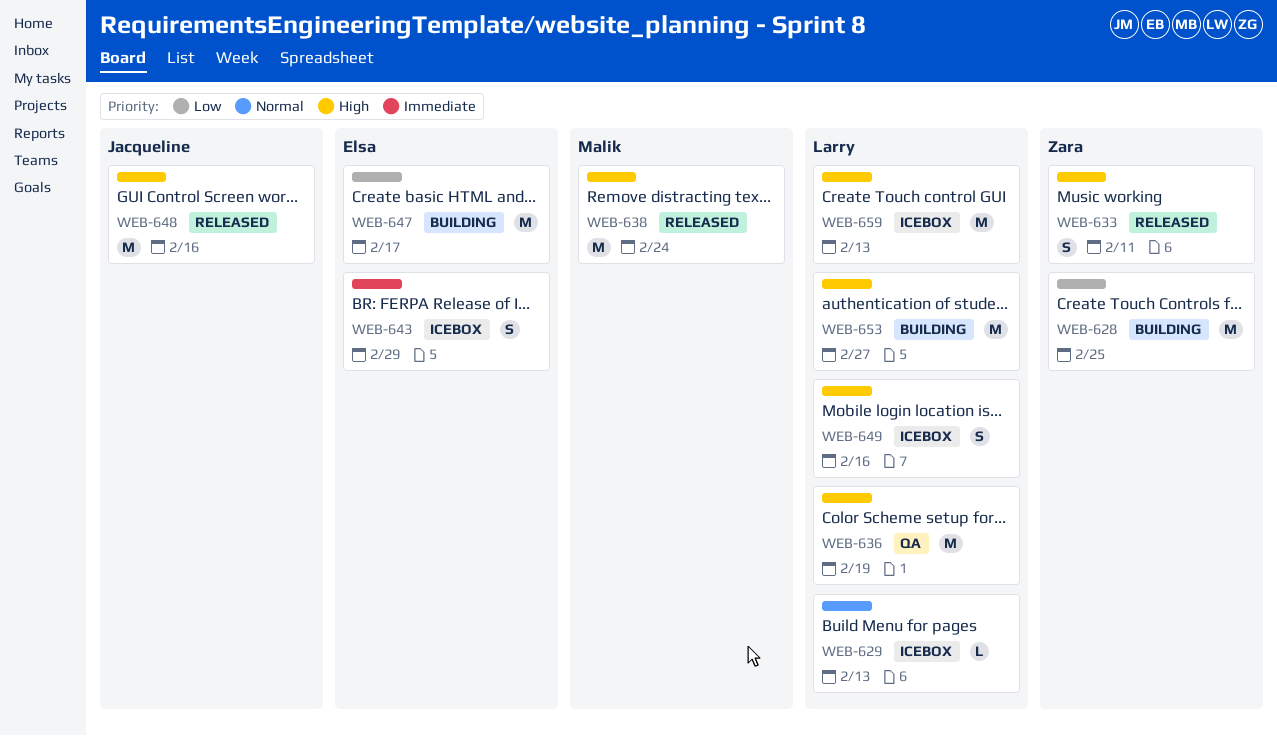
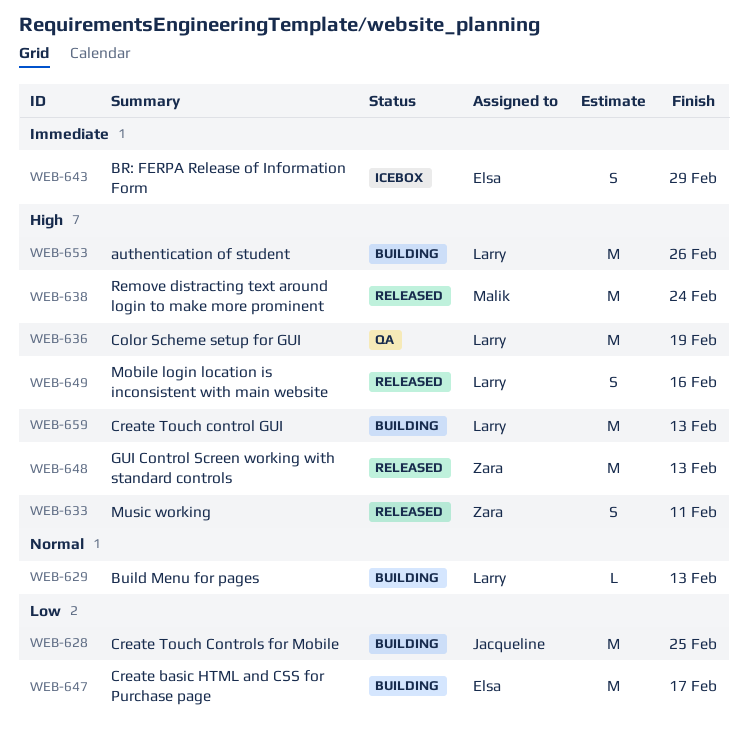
WEB-628, owner: Zara -> Jacqueline
WEB-629, status: Icebox -> Building
WEB-648, owner: Jacqueline -> Zara
WEB-648, due: Feb 16 -> Feb 13
WEB-649, status: Icebox -> Released
WEB-653, due: Feb 27 -> Feb 26
WEB-659, status: Icebox -> Building

